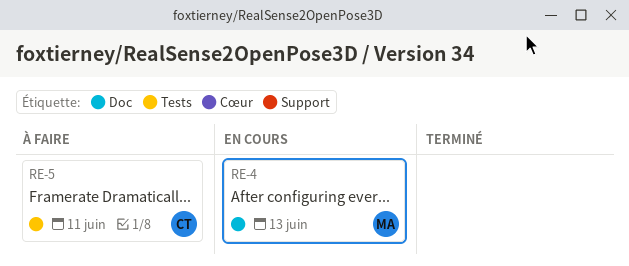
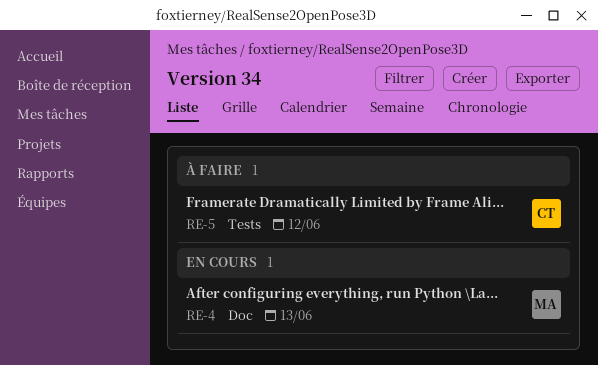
RE-5, due: Jun 11 -> Jun 12

